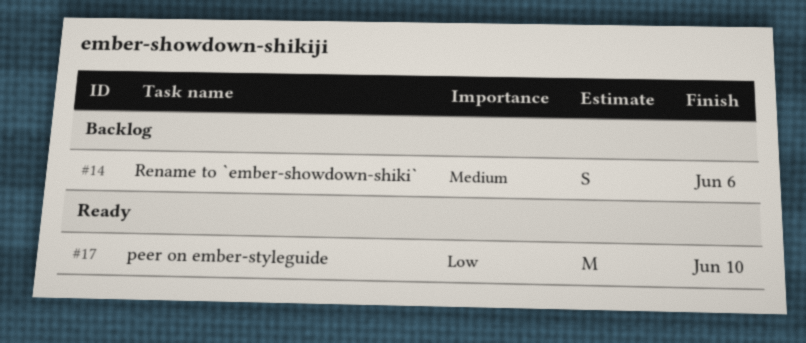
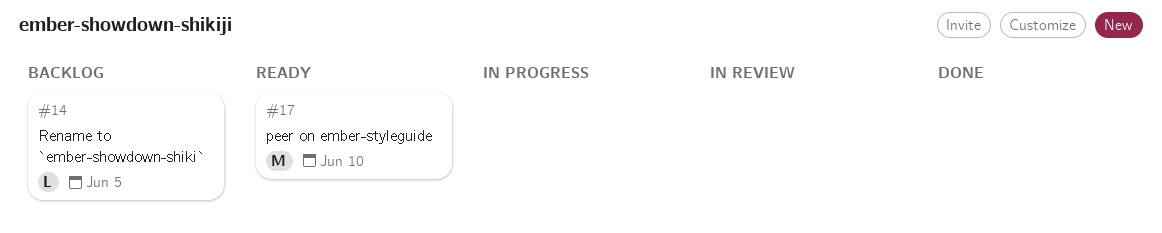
#14, estimate: S -> L
#14, due: Jun 6 -> Jun 5

